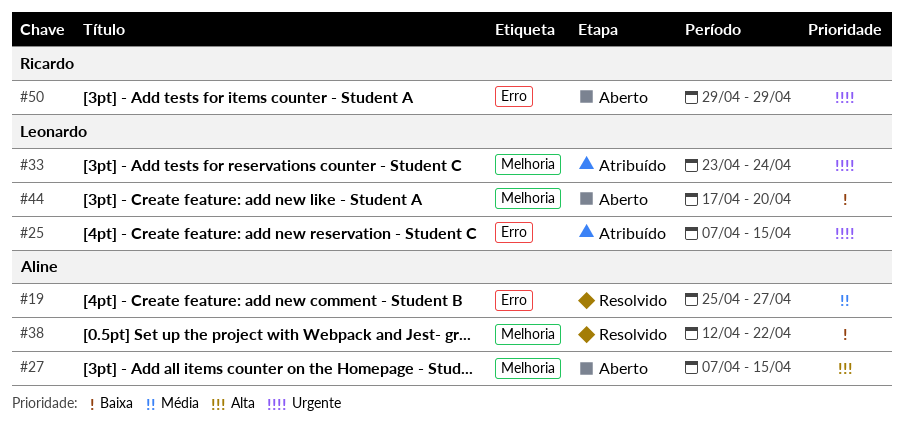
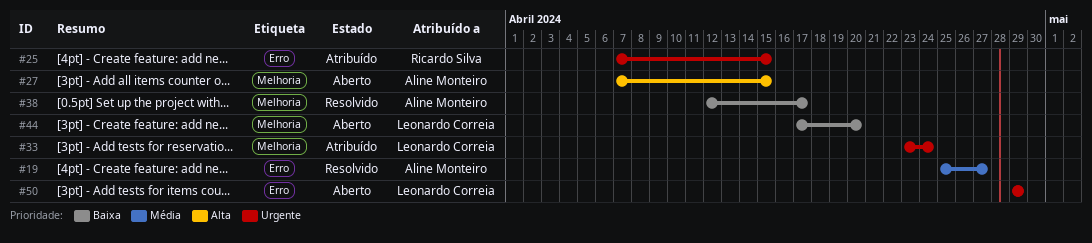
#25, owner: Leonardo Correia -> Ricardo Silva
#38, due: Apr 22 -> Apr 17
#50, owner: Ricardo Silva -> Leonardo Correia

